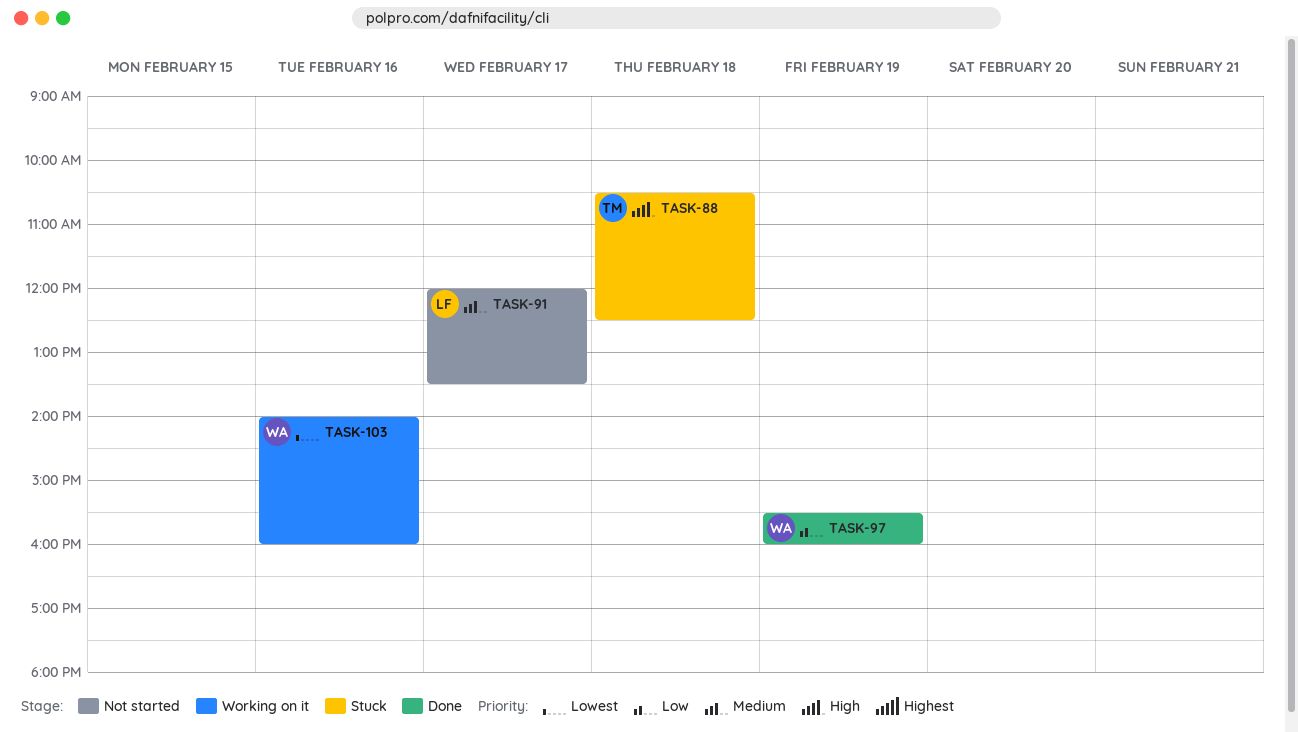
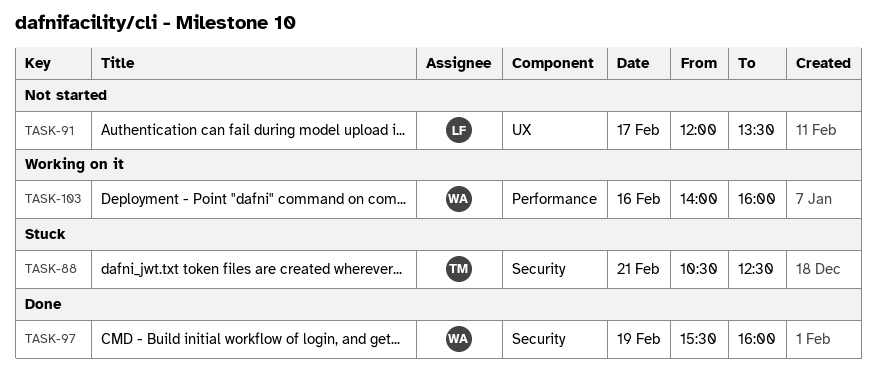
TASK-88, day: Feb 18 -> Feb 21

